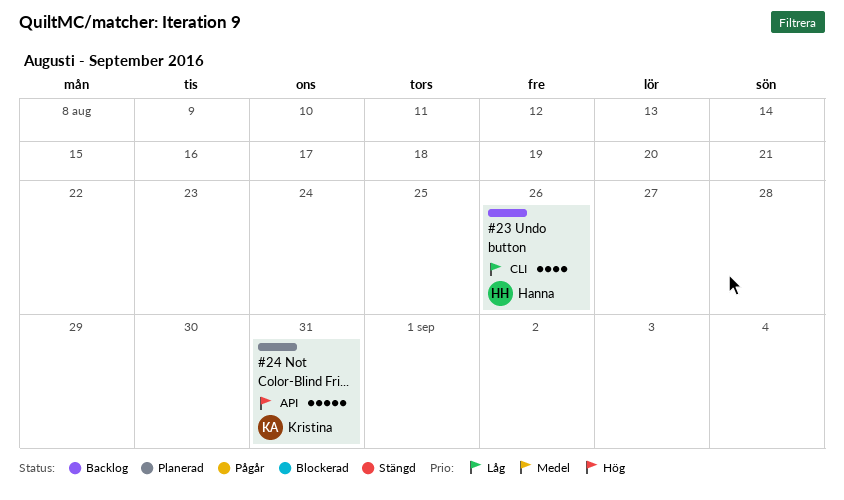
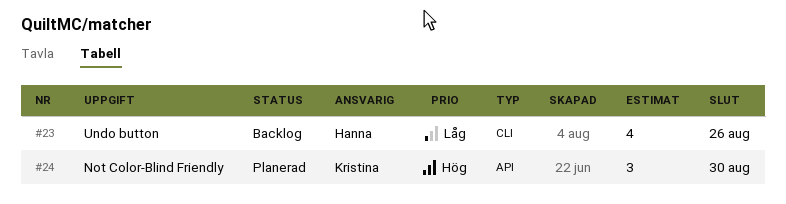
#24, estimate: 5 -> 3
#24, due: Aug 31 -> Aug 30

